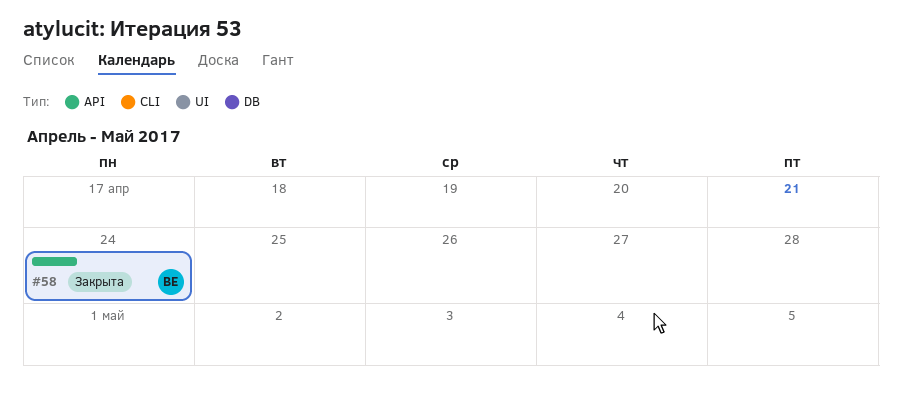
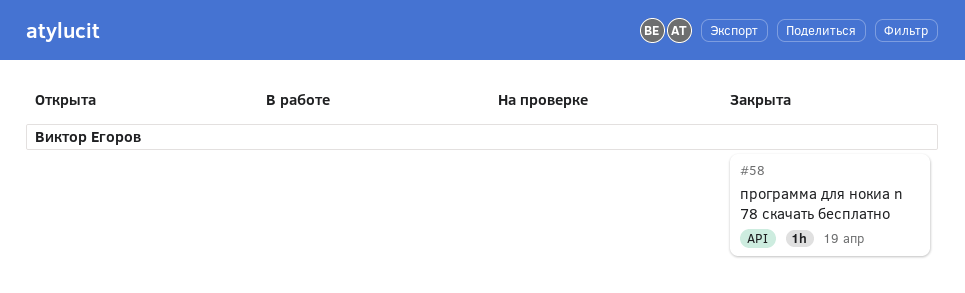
#58, due: Apr 24 -> Apr 19

